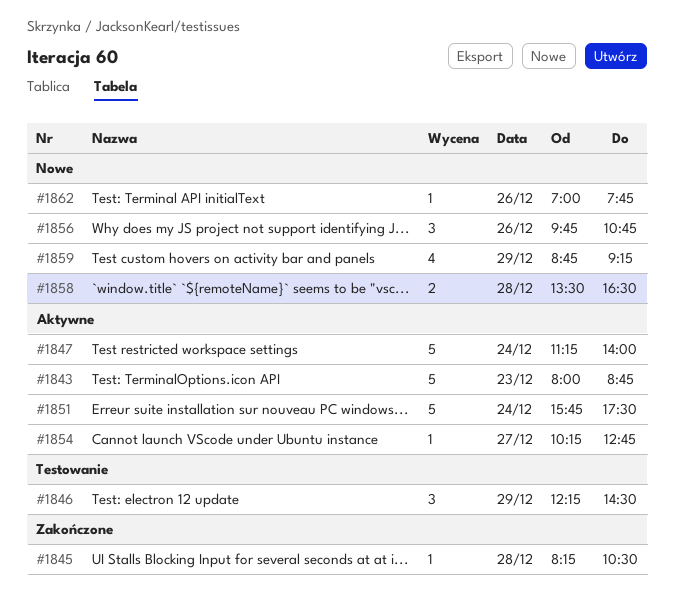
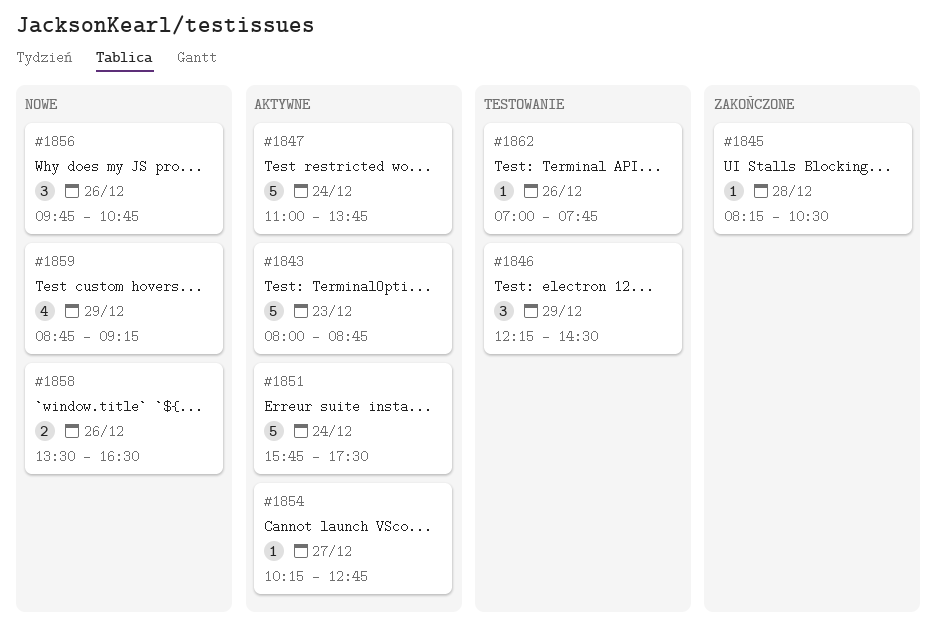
#1847, begins: 11:15 -> 11:00
#1847, ends: 14:00 -> 13:45
#1858, day: Dec 28 -> Dec 26
#1862, status: Nowe -> Testowanie

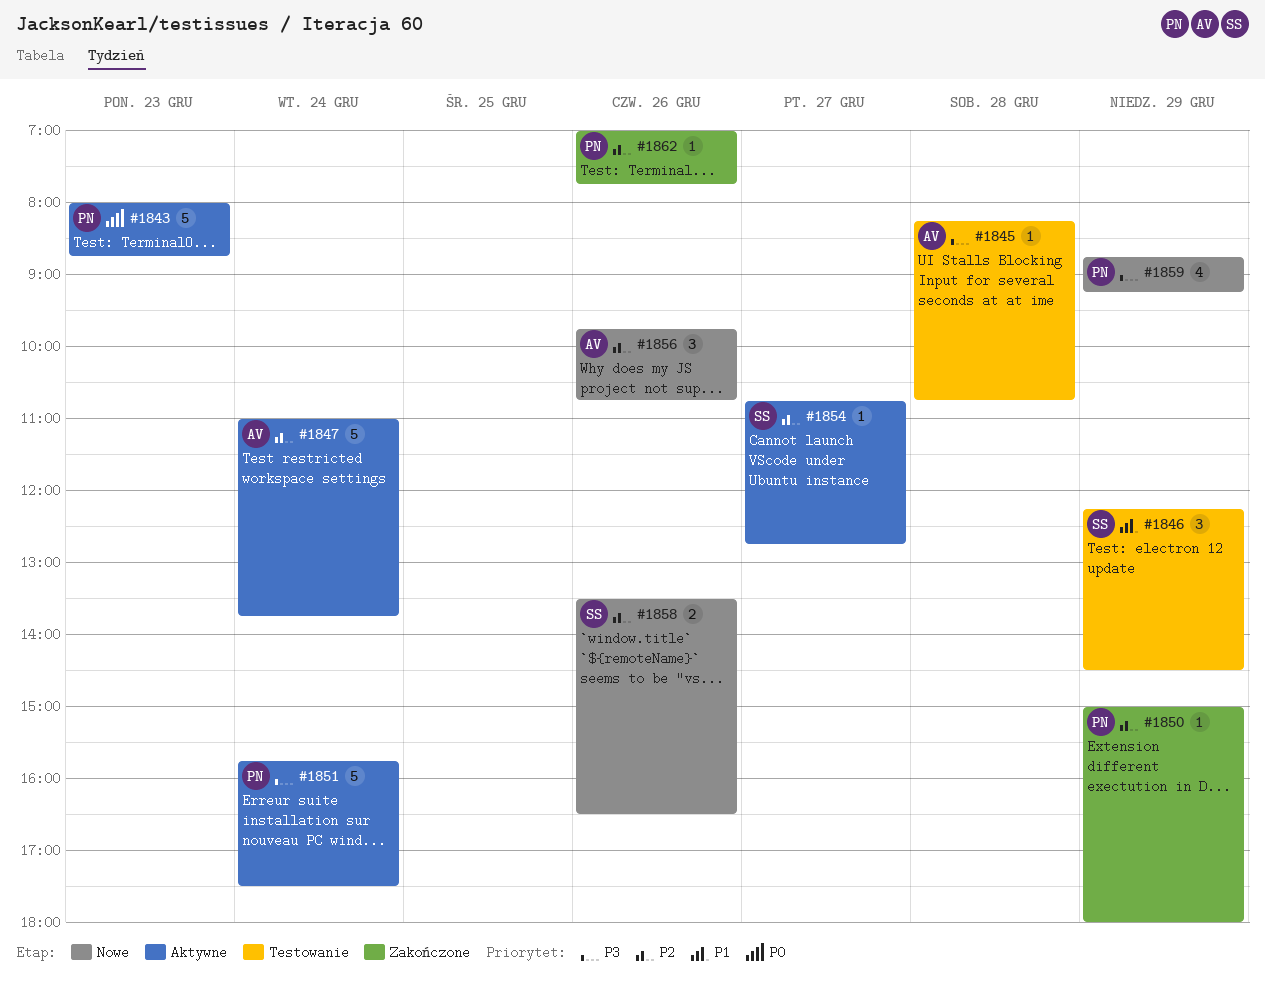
#1845, status: Zakończone -> Testowanie
#1845, ends: 10:30 -> 10:45
#1850: none -> present
#1854, begins: 10:15 -> 10:45
#1862, status: Testowanie -> Zakończone

